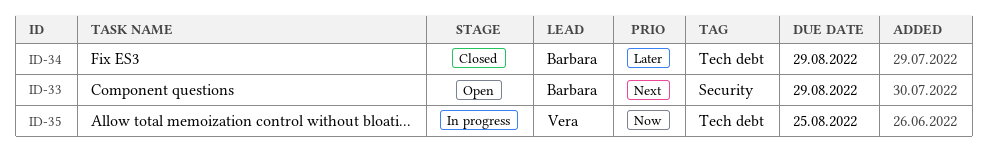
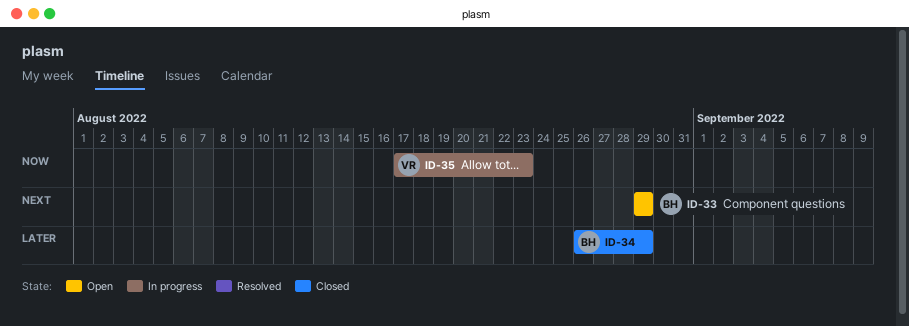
ID-35, due: Aug 25 -> Aug 23

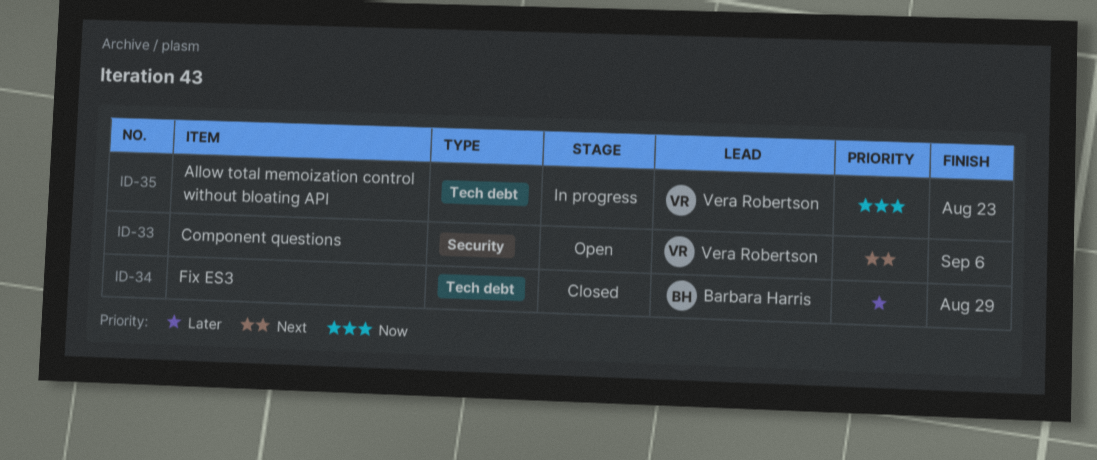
ID-33, owner: Barbara Harris -> Vera Robertson
ID-33, due: Aug 29 -> Sep 6

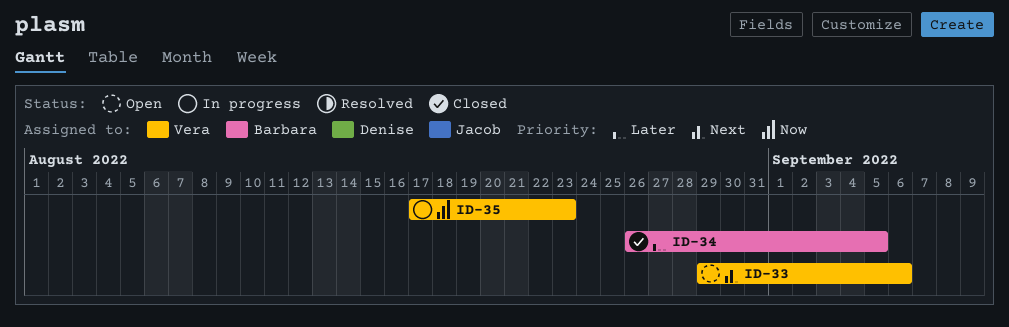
ID-34, due: Aug 29 -> Sep 5

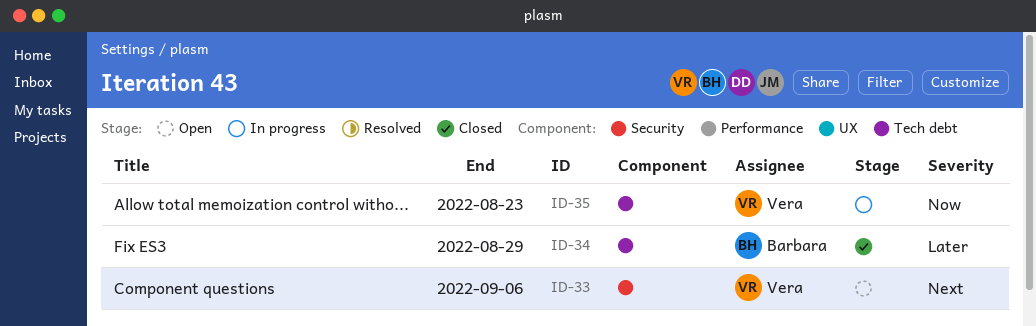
ID-34, due: Sep 5 -> Aug 29

